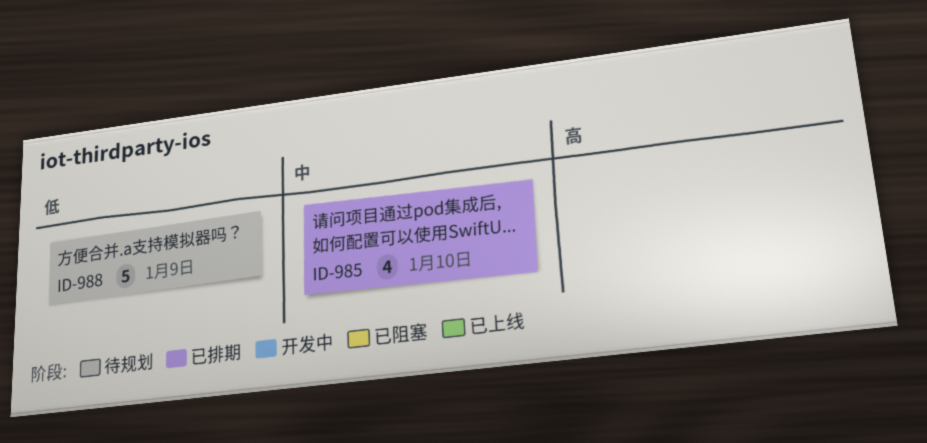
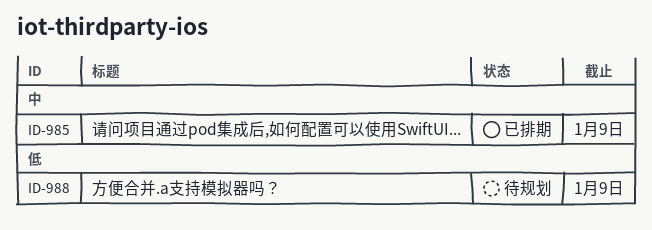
ID-985, due: Jan 10 -> Jan 9

